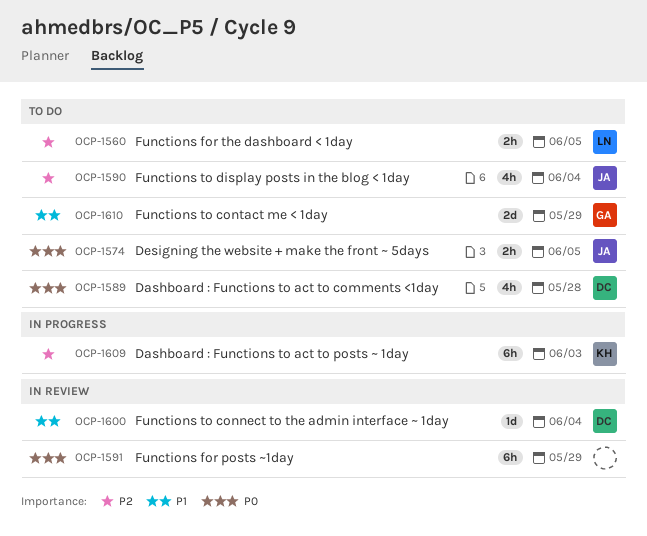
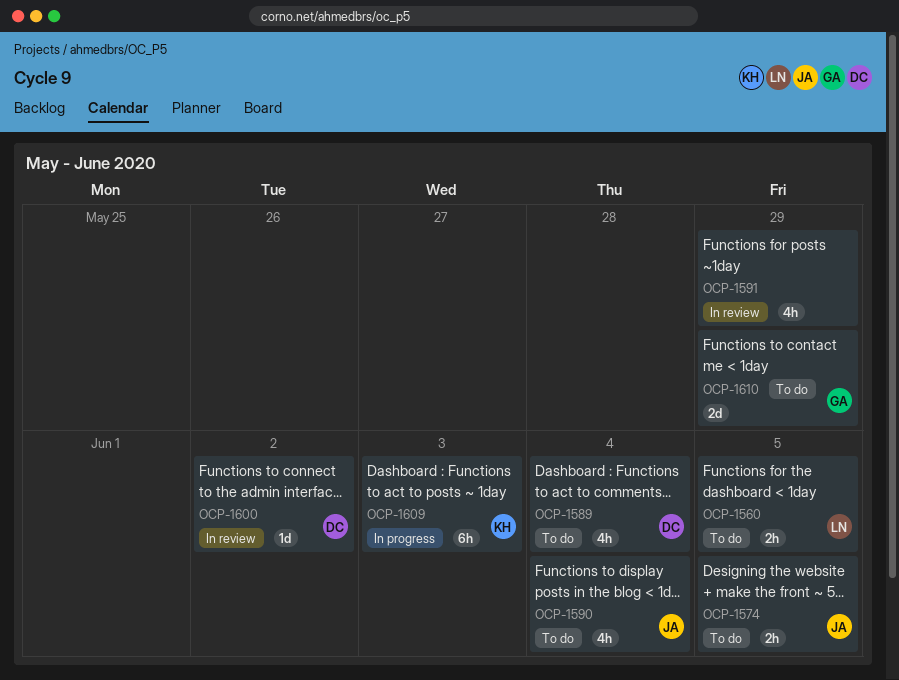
OCP-1589, due: May 28 -> Jun 4
OCP-1591, estimate: 6h -> 4h
OCP-1600, due: Jun 4 -> Jun 2

